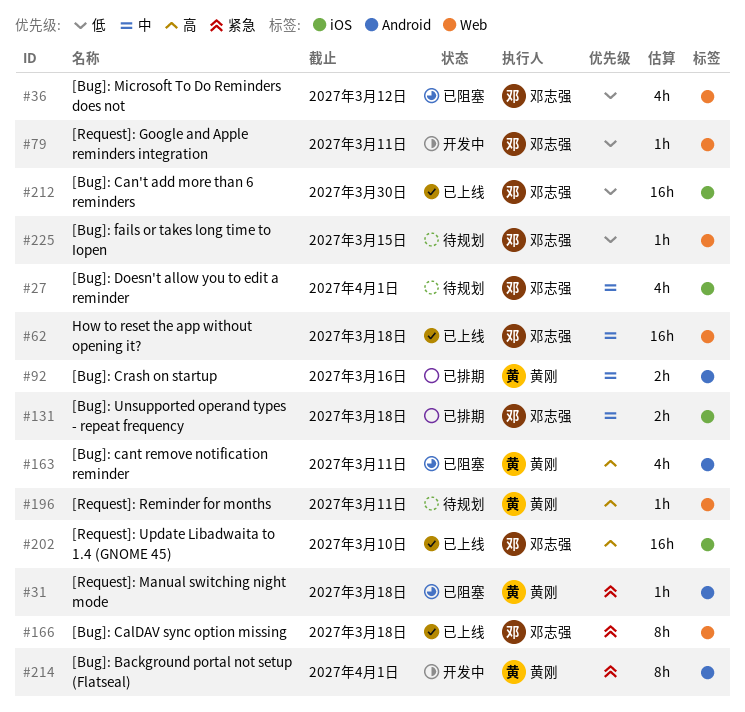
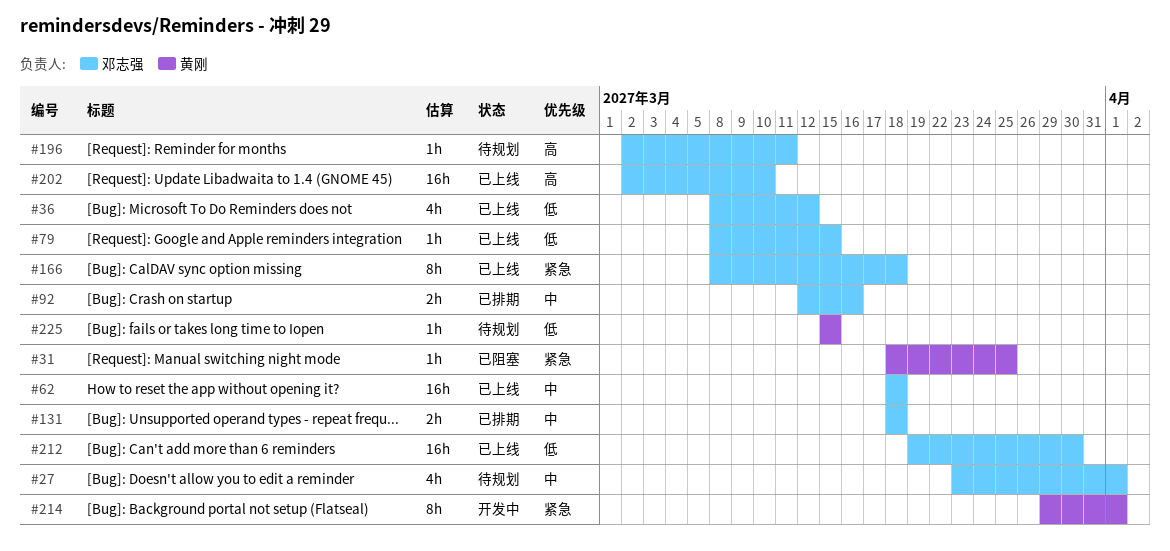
#31, due: Mar 18 -> Mar 25
#36, status: 已阻塞 -> 已上线
#79, status: 开发中 -> 已上线
#79, due: Mar 11 -> Mar 15
#92, owner: 黄刚 -> 邓志强
#163: present -> none
#196, owner: 黄刚 -> 邓志强
#225, owner: 邓志强 -> 黄刚

